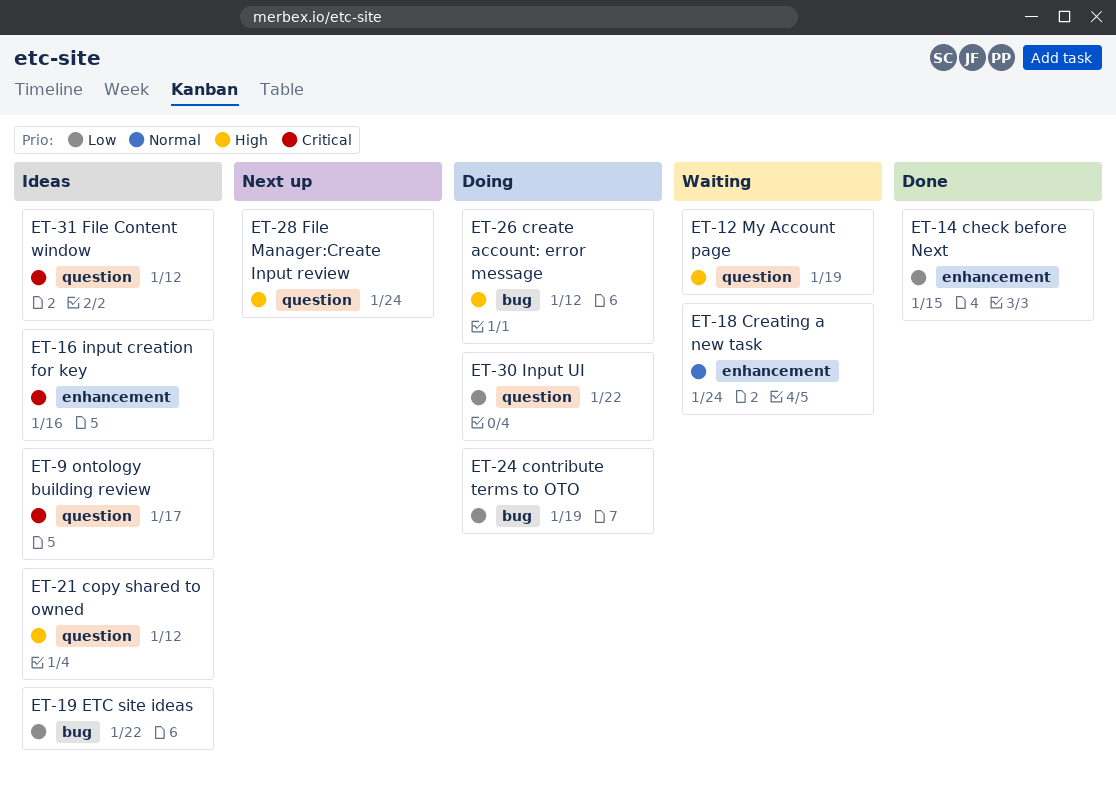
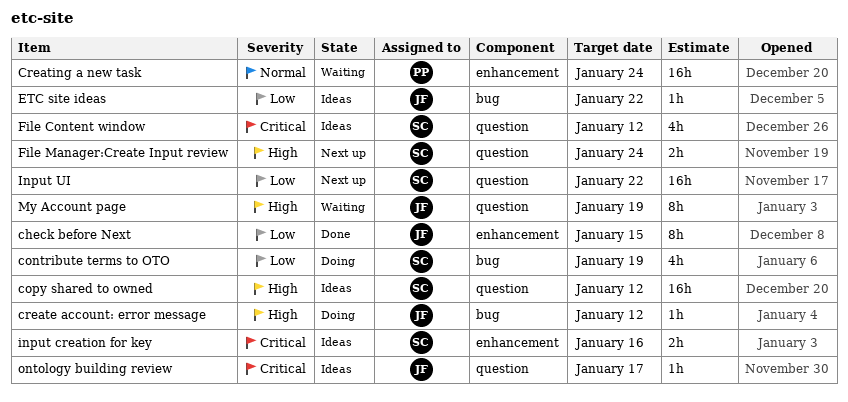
Input UI, status: Doing -> Next up

